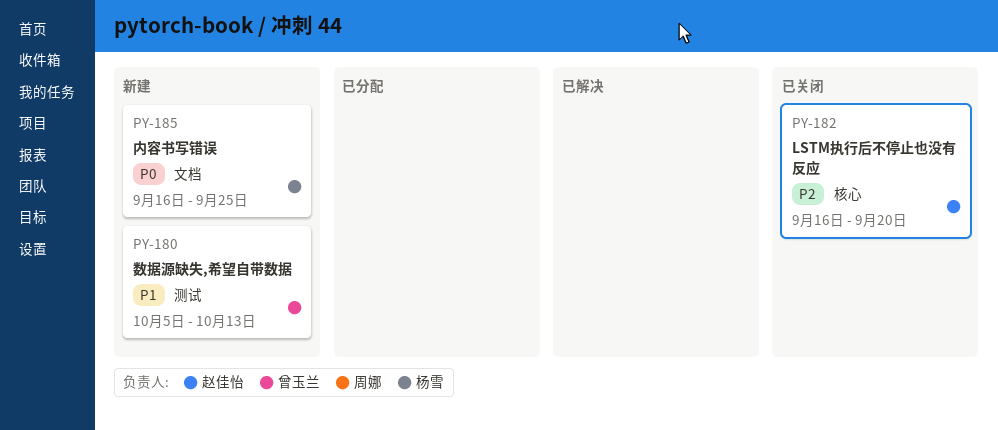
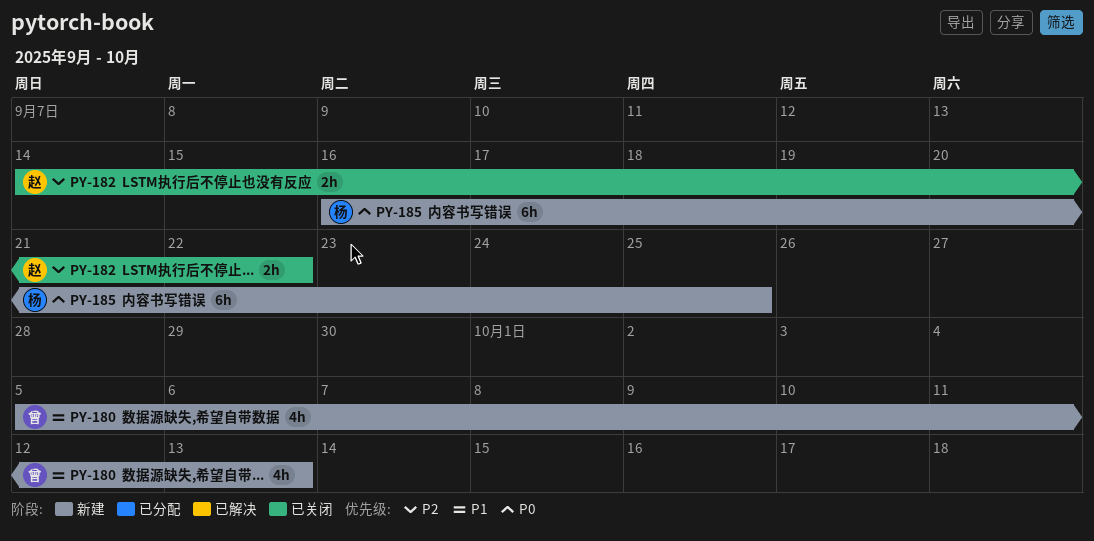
PY-182, start: Sep 16 -> Sep 14
PY-182, due: Sep 20 -> Sep 22

